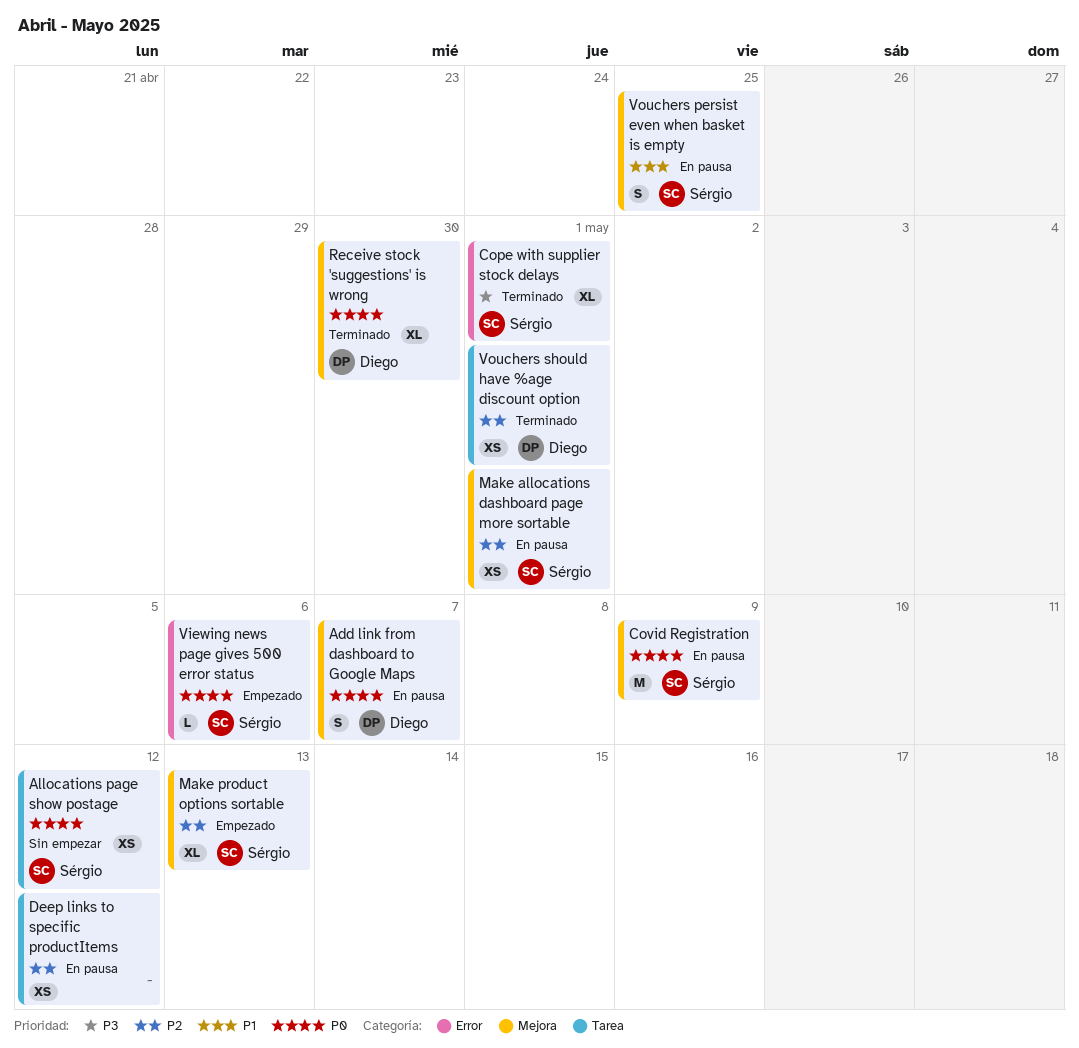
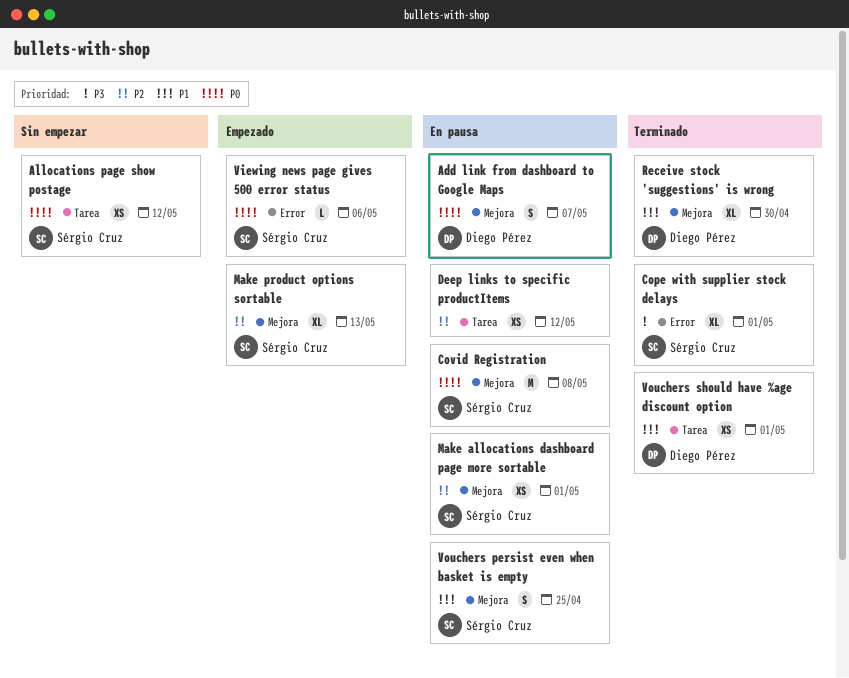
Covid Registration, due: May 9 -> May 8
Receive stock 'suggestions' is wrong, priority: P0 -> P1
Vouchers should have %age discount option, priority: P2 -> P1

